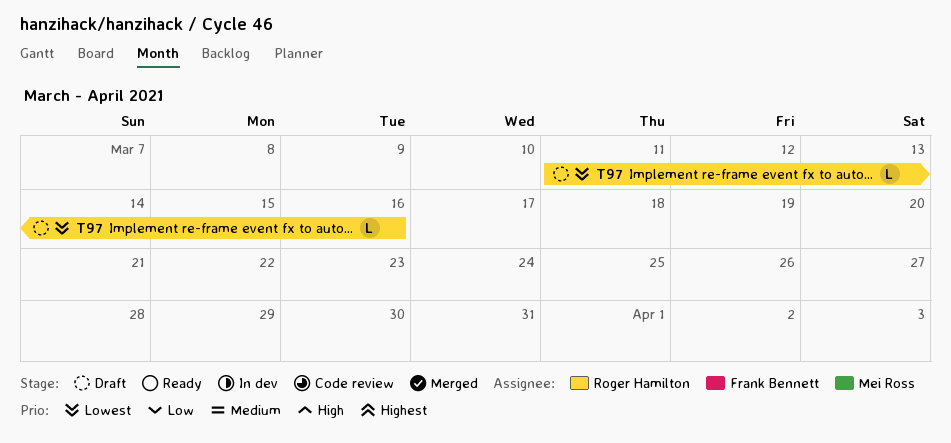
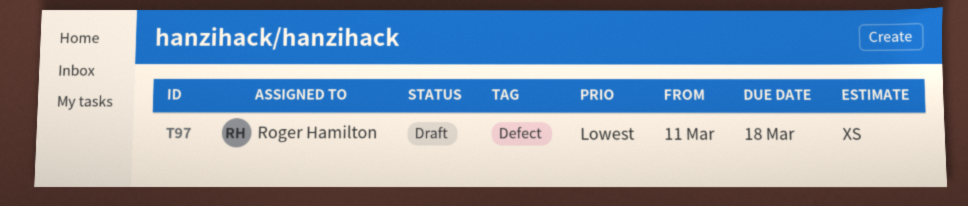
T97, estimate: L -> XS
T97, due: Mar 16 -> Mar 18

